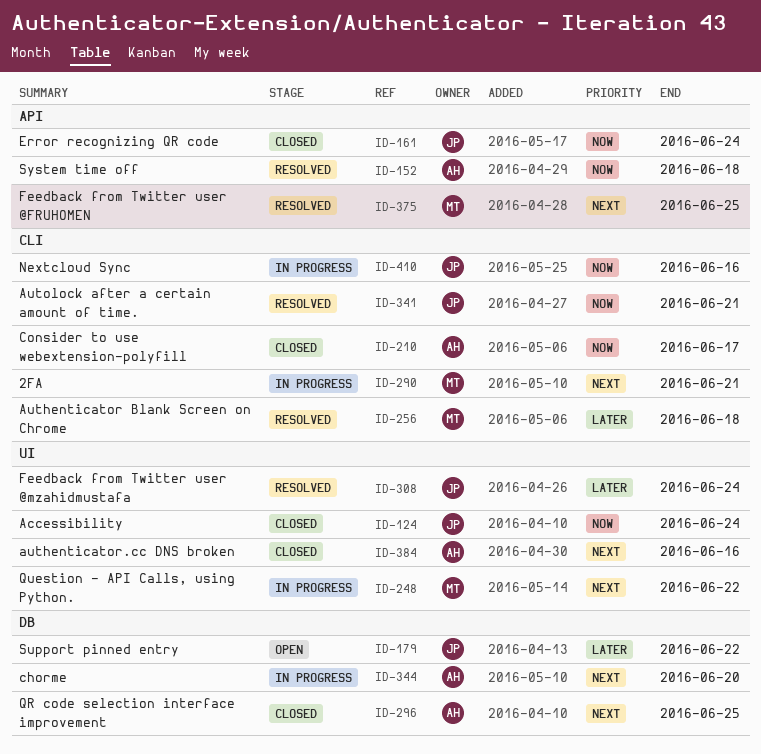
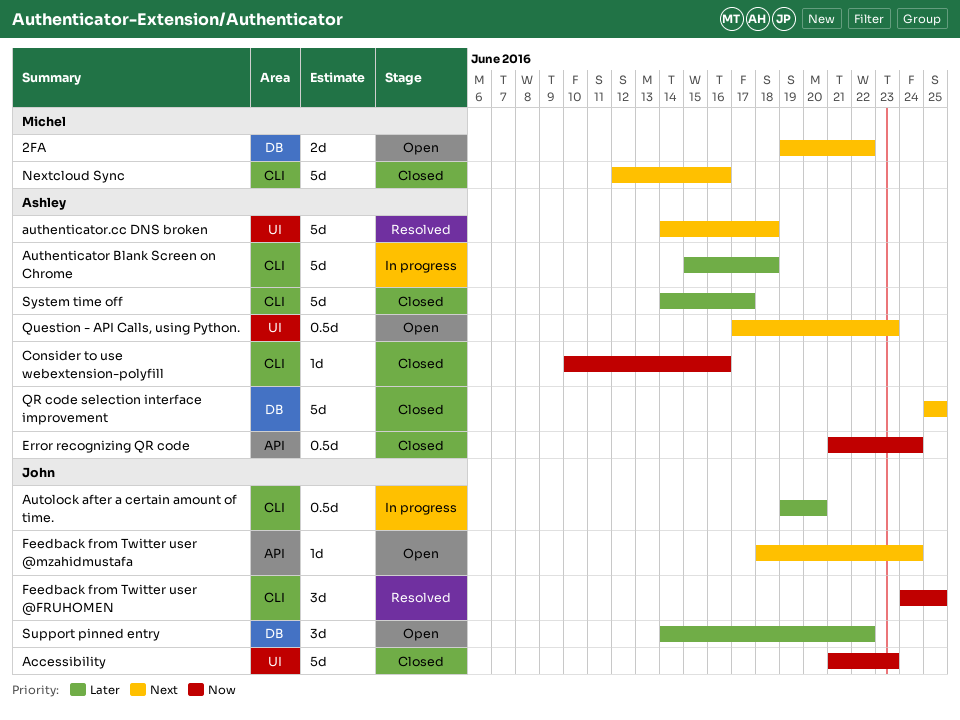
2FA, status: In progress -> Open
2FA, label: CLI -> DB
2FA, due: Jun 21 -> Jun 22
Accessibility, due: Jun 24 -> Jun 23
Authenticator Blank Screen on Chrome, status: Resolved -> In progress
Authenticator Blank Screen on Chrome, owner: Michel -> Ashley
authenticator.cc DNS broken, status: Closed -> Resolved
authenticator.cc DNS broken, due: Jun 16 -> Jun 18
Autolock after a certain amount of time., status: Resolved -> In progress
Autolock after a certain amount of time., priority: Now -> Later
Autolock after a certain amount of time., due: Jun 21 -> Jun 20
chorme: present -> none
Consider to use webextension-polyfill, due: Jun 17 -> Jun 16
Error recognizing QR code, owner: John -> Ashley
Feedback from Twitter user @FRUHOMEN, owner: Michel -> John
Feedback from Twitter user @FRUHOMEN, priority: Next -> Now
Feedback from Twitter user @FRUHOMEN, label: API -> CLI
Feedback from Twitter user @mzahidmustafa, status: Resolved -> Open
Feedback from Twitter user @mzahidmustafa, priority: Later -> Next
Feedback from Twitter user @mzahidmustafa, label: UI -> API
Nextcloud Sync, status: In progress -> Closed
Nextcloud Sync, owner: John -> Michel
Nextcloud Sync, priority: Now -> Next
Question - API Calls, using Python., status: In progress -> Open
Question - API Calls, using Python., owner: Michel -> Ashley
Question - API Calls, using Python., due: Jun 22 -> Jun 23
System time off, status: Resolved -> Closed
System time off, priority: Now -> Later
System time off, label: API -> CLI
System time off, due: Jun 18 -> Jun 17

